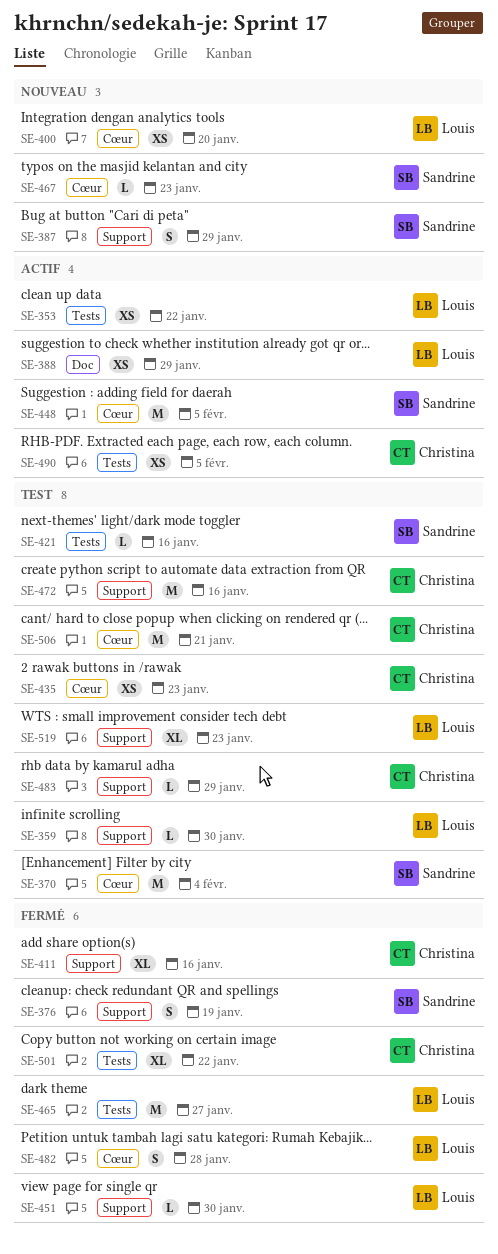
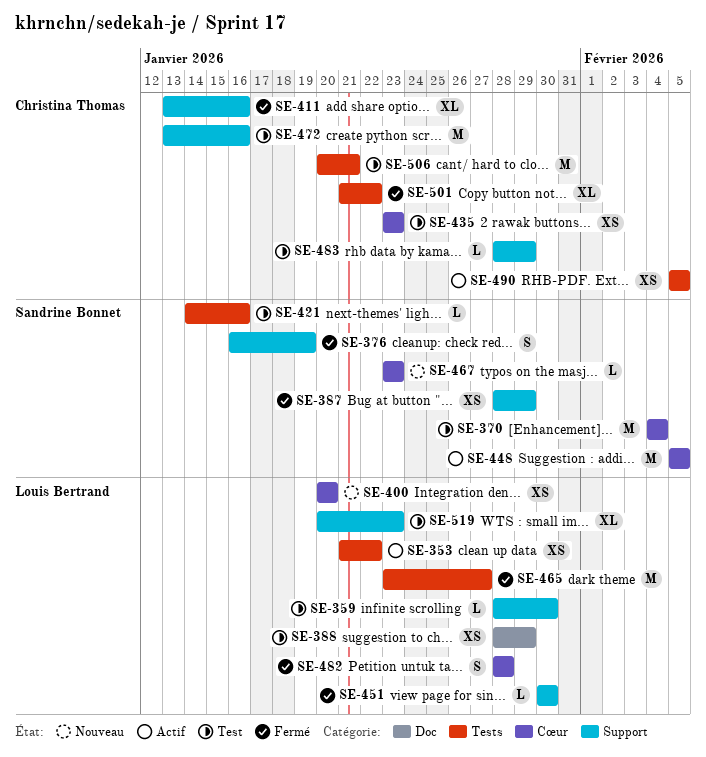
SE-387, status: Nouveau -> Fermé
SE-387, estimate: S -> XS
SE-388, status: Actif -> Test
SE-506, label: Cœur -> Tests

